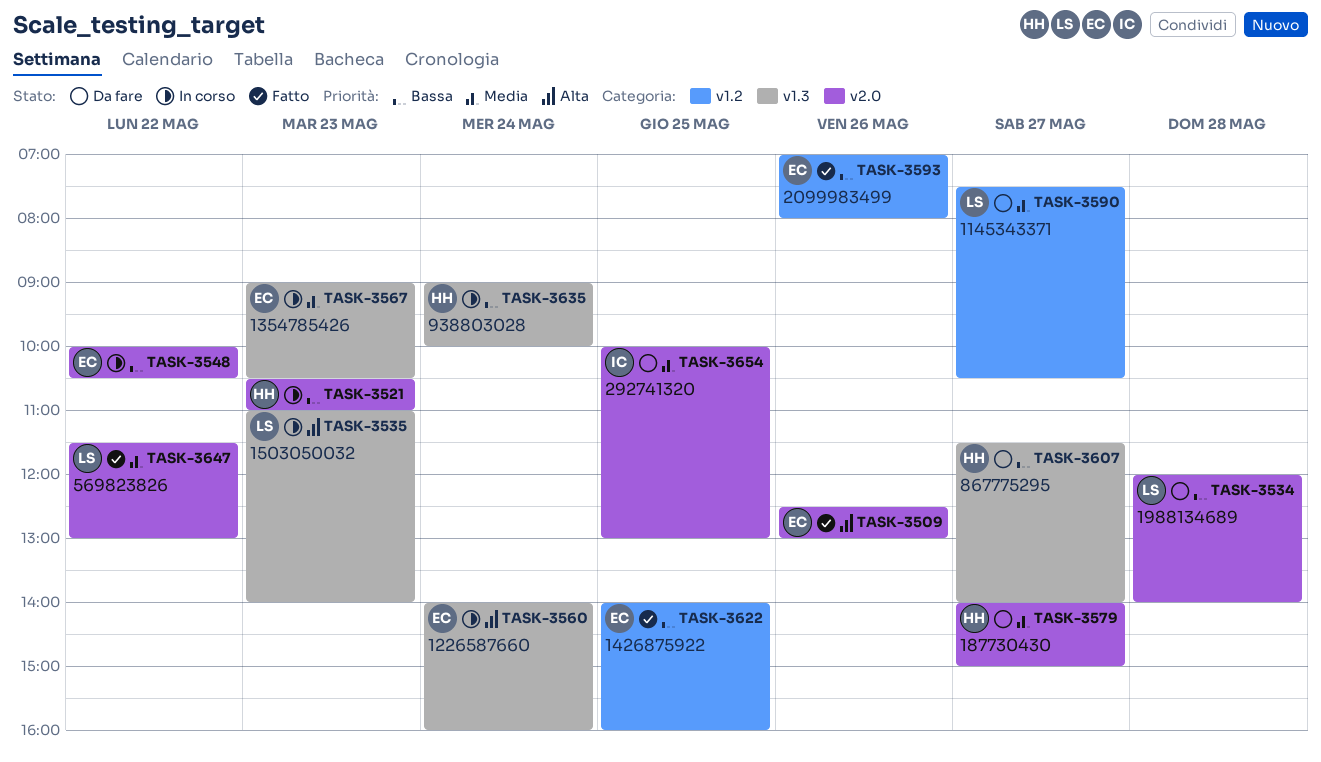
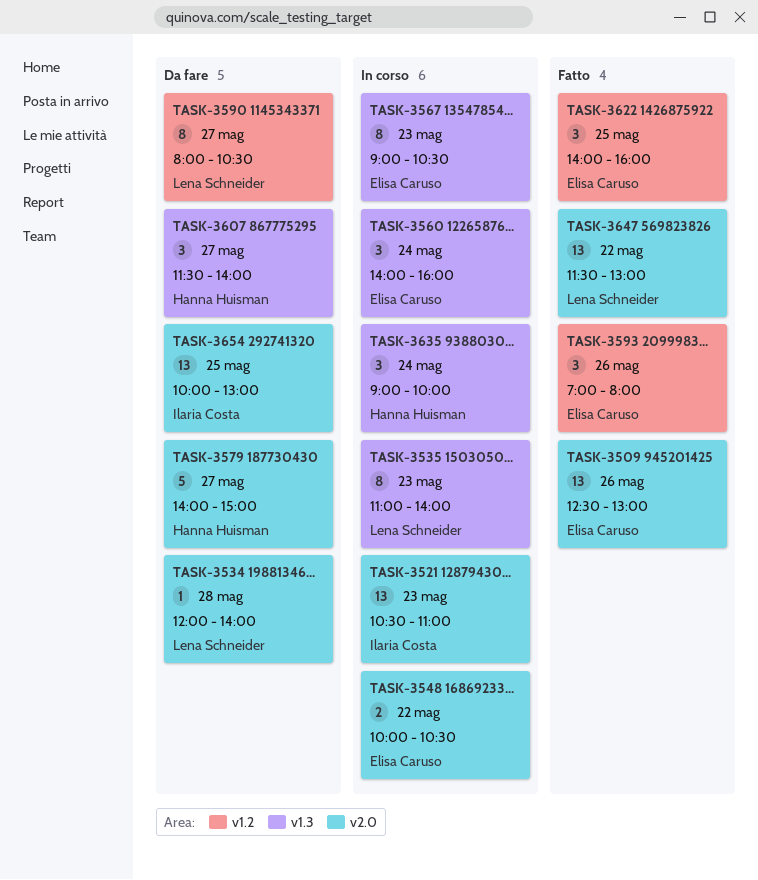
TASK-3521, owner: Hanna Huisman -> Ilaria Costa
TASK-3590, begins: 07:30 -> 08:00

